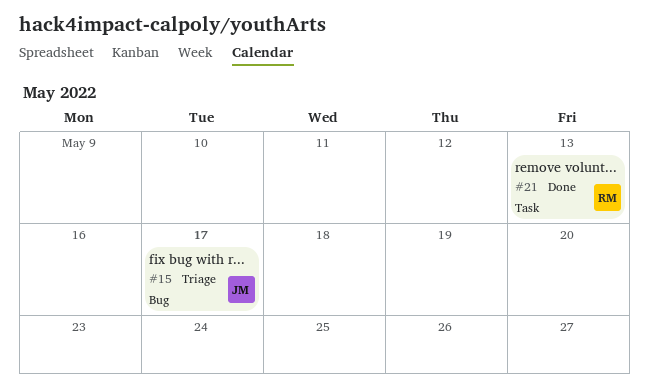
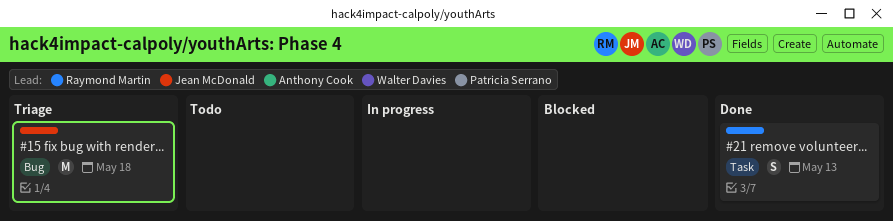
#15, due: May 17 -> May 18

